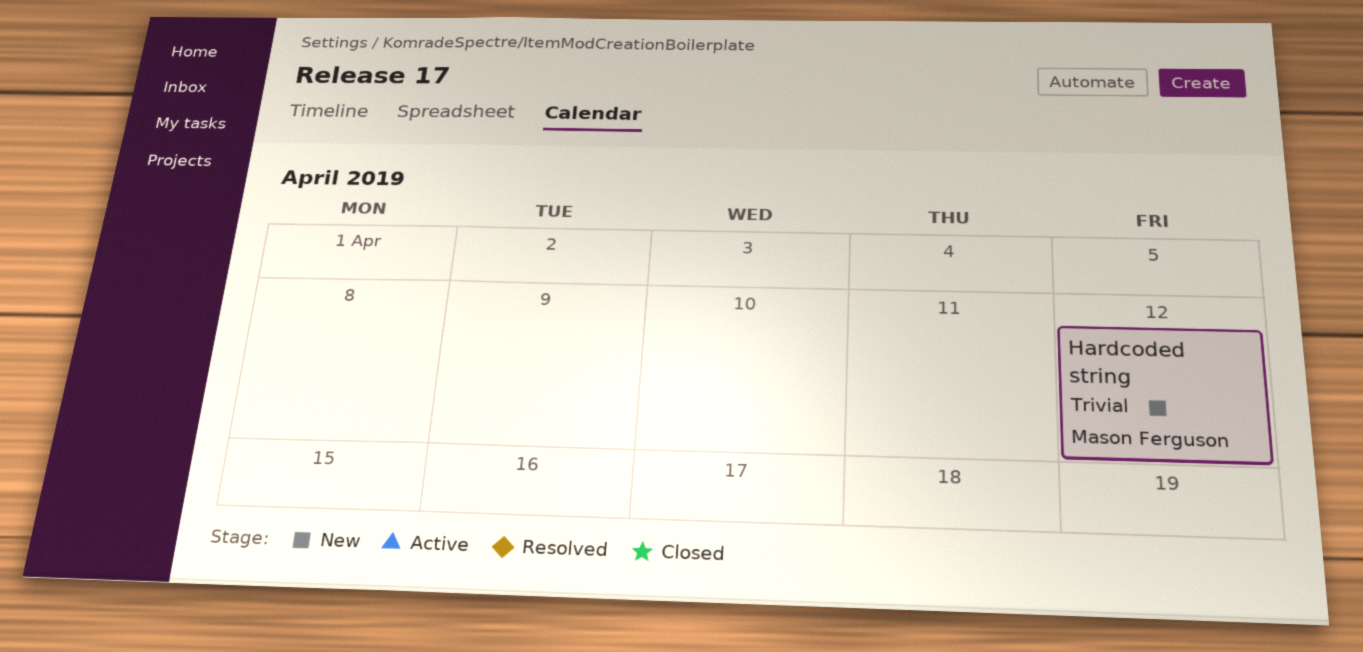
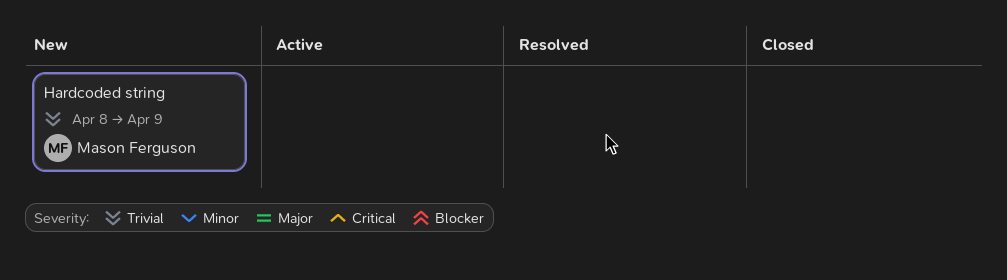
Hardcoded string, due: Apr 12 -> Apr 9

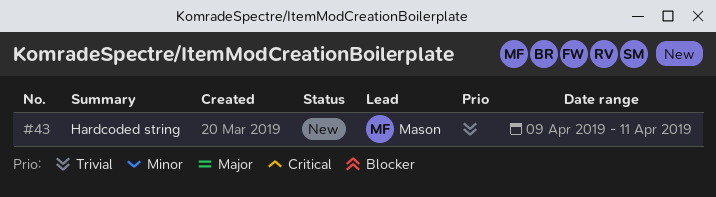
Hardcoded string, start: Apr 8 -> Apr 9
Hardcoded string, due: Apr 9 -> Apr 11

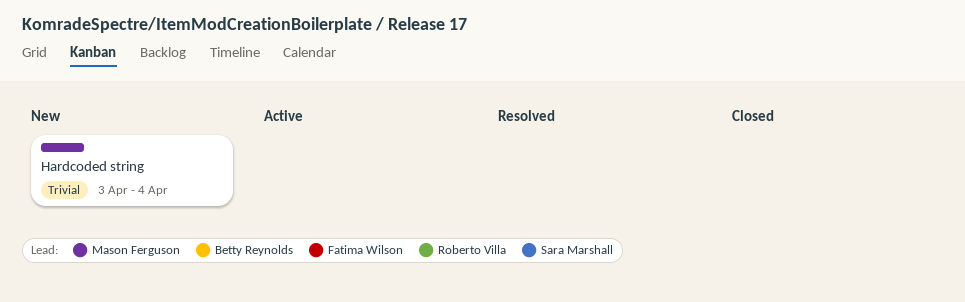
Hardcoded string, start: Apr 9 -> Apr 3
Hardcoded string, due: Apr 11 -> Apr 4

